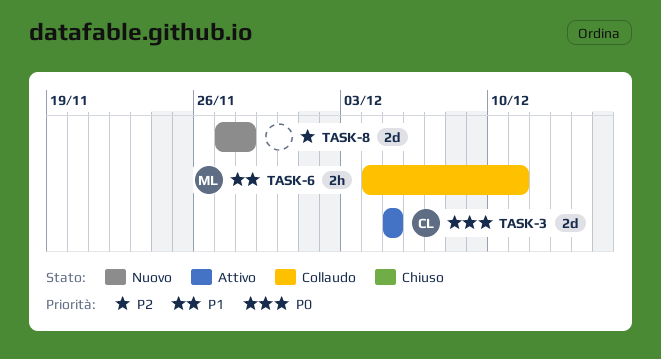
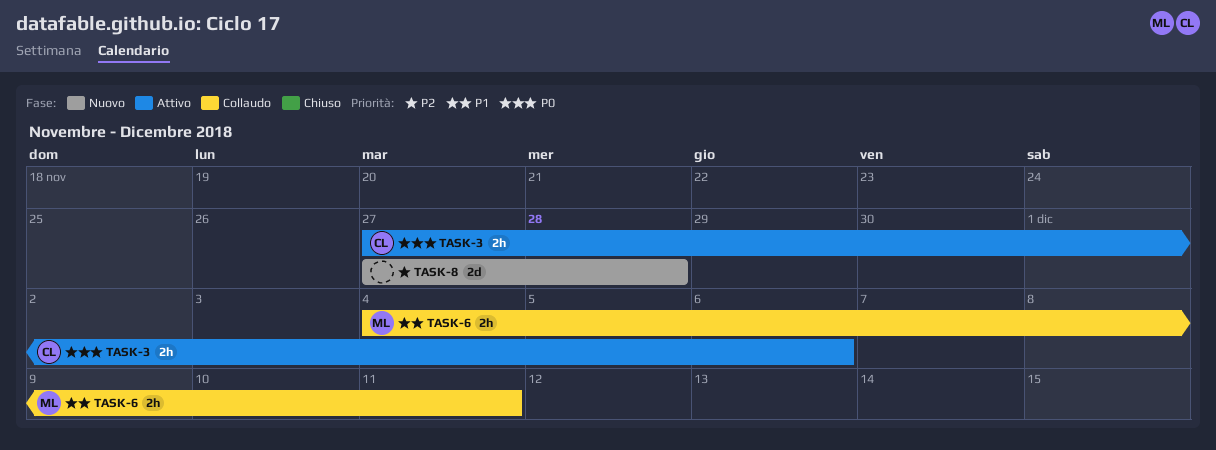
TASK-3, estimate: 2d -> 2h
TASK-3, start: Dec 5 -> Nov 27
TASK-3, due: Dec 5 -> Dec 6

